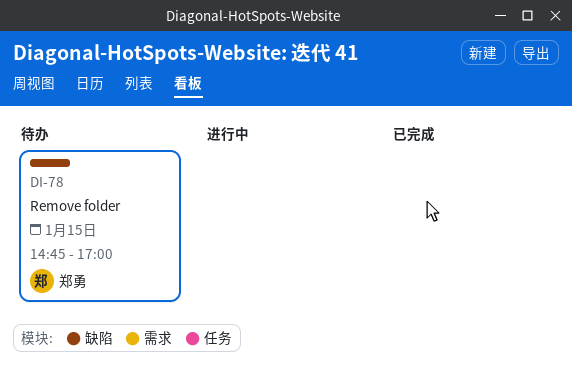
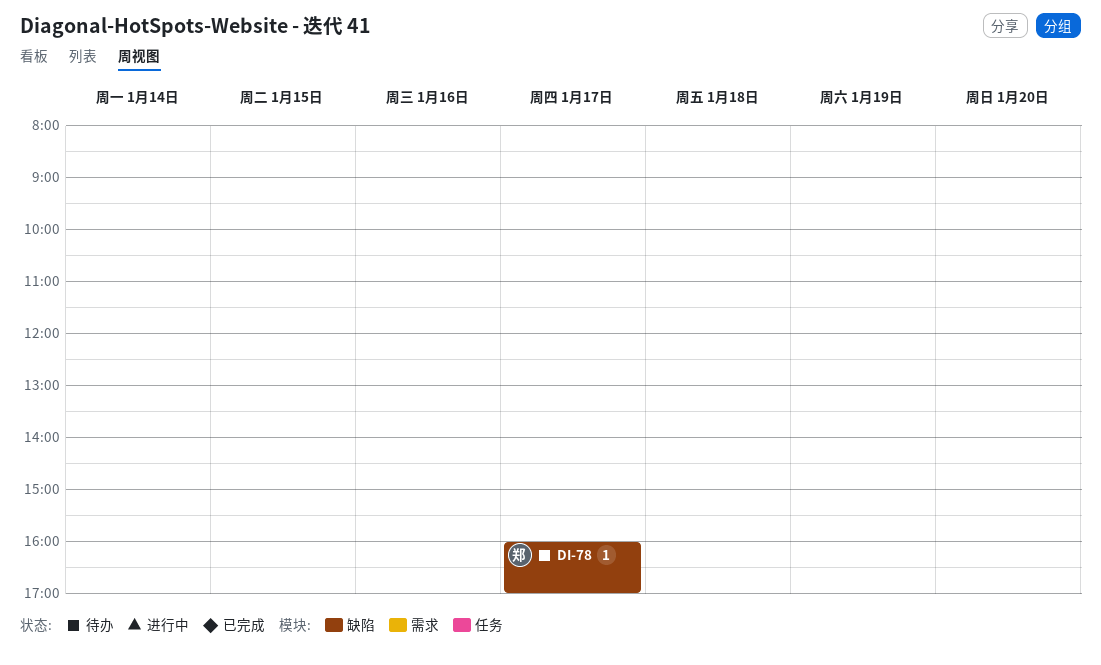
DI-78, day: Jan 15 -> Jan 17
DI-78, begins: 14:45 -> 16:00

